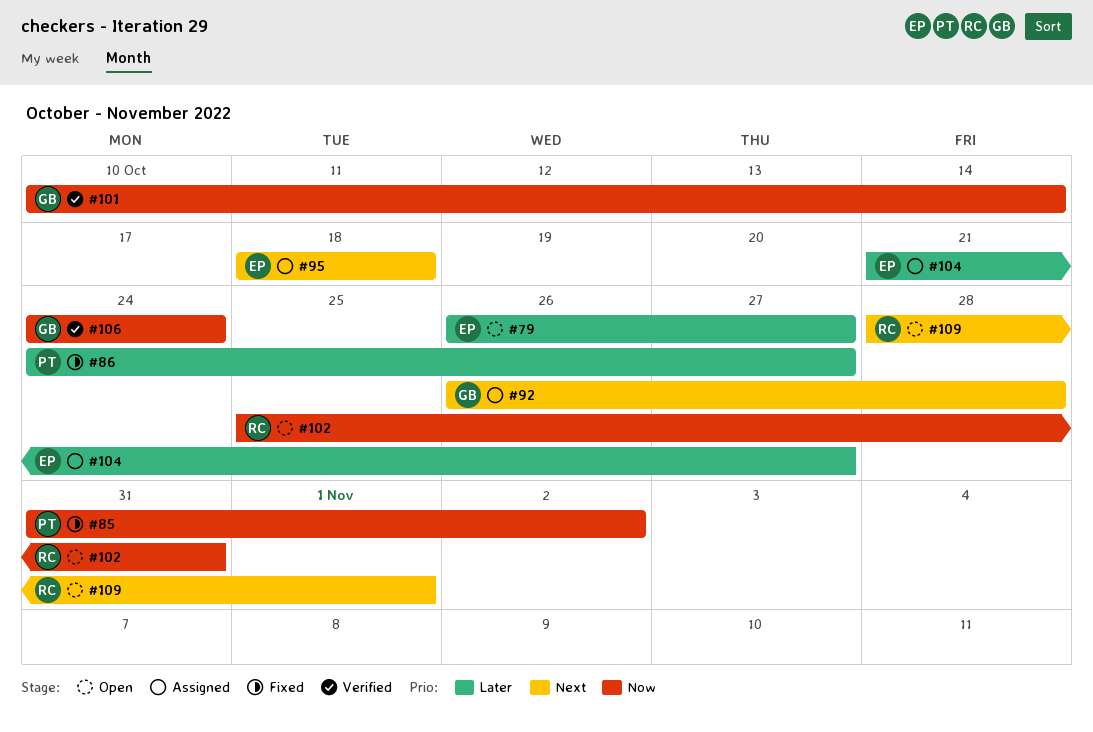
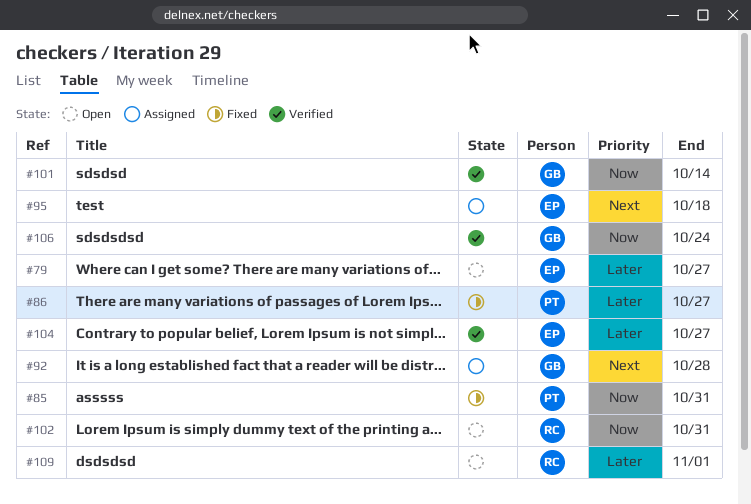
#85, due: Nov 2 -> Oct 31
#104, status: Assigned -> Verified
#109, priority: Next -> Later

